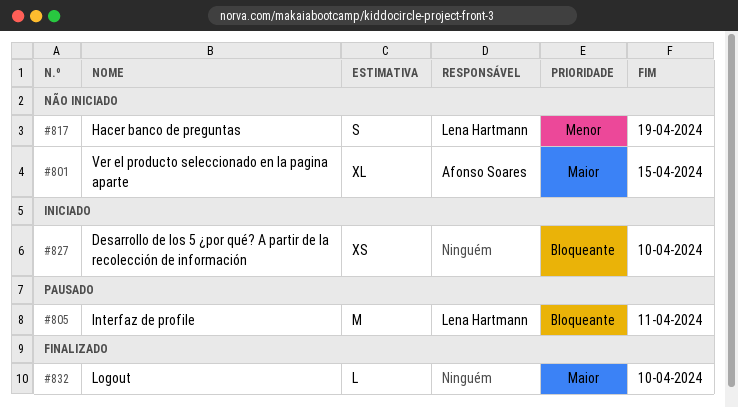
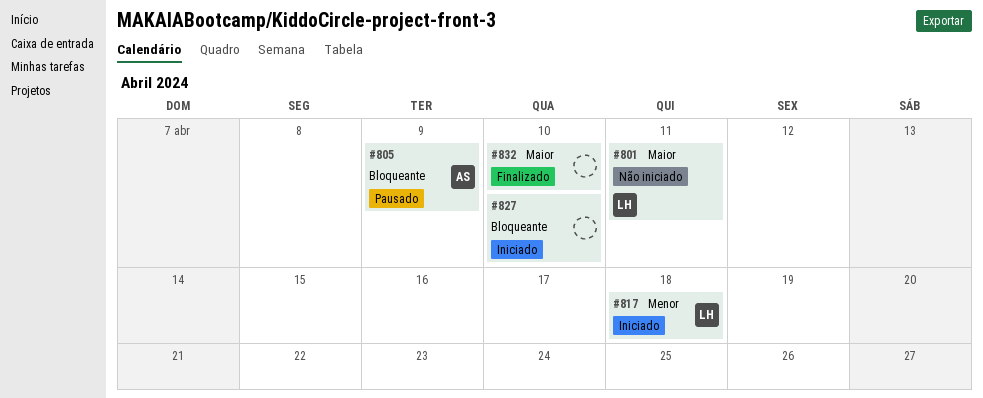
#801, owner: Afonso Soares -> Lena Hartmann
#801, due: Apr 15 -> Apr 11
#805, owner: Lena Hartmann -> Afonso Soares
#805, due: Apr 11 -> Apr 9
#817, status: Não iniciado -> Iniciado
#817, due: Apr 19 -> Apr 18

